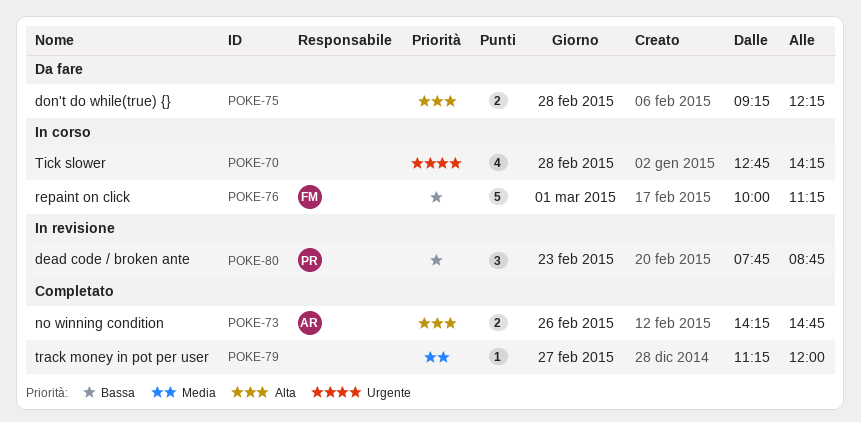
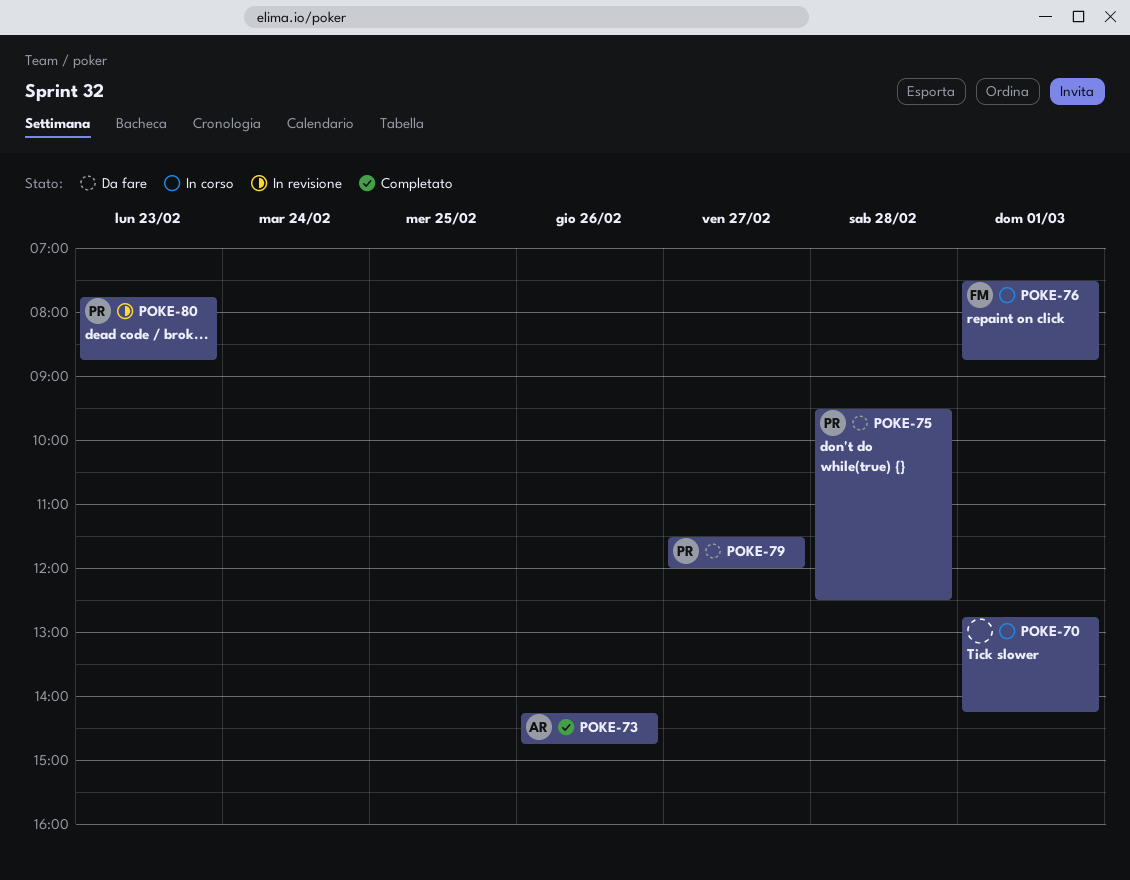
POKE-70, day: Feb 28 -> Mar 1
POKE-75, owner: none -> PR
POKE-75, begins: 09:15 -> 09:30
POKE-75, ends: 12:15 -> 12:30
POKE-76, begins: 10:00 -> 07:30
POKE-76, ends: 11:15 -> 08:45
POKE-79, status: Completato -> Da fare
POKE-79, owner: none -> PR
POKE-79, begins: 11:15 -> 11:30

